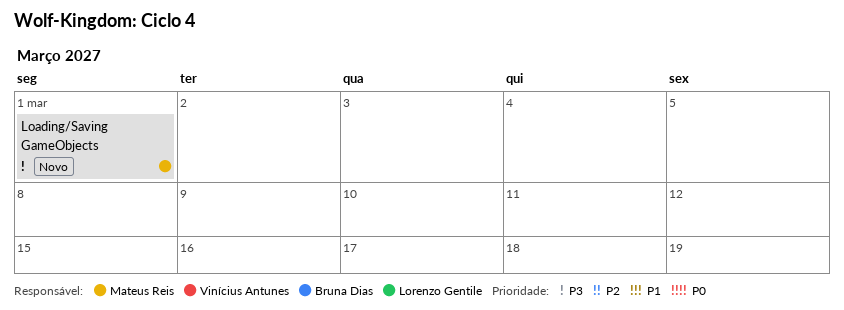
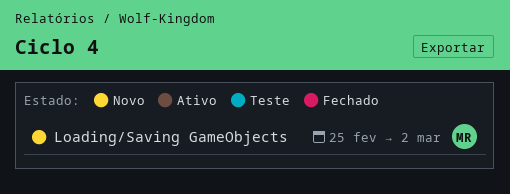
Loading/Saving GameObjects, due: Mar 1 -> Mar 2

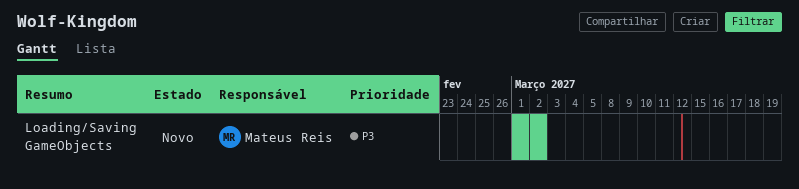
Loading/Saving GameObjects, start: Feb 25 -> Mar 1

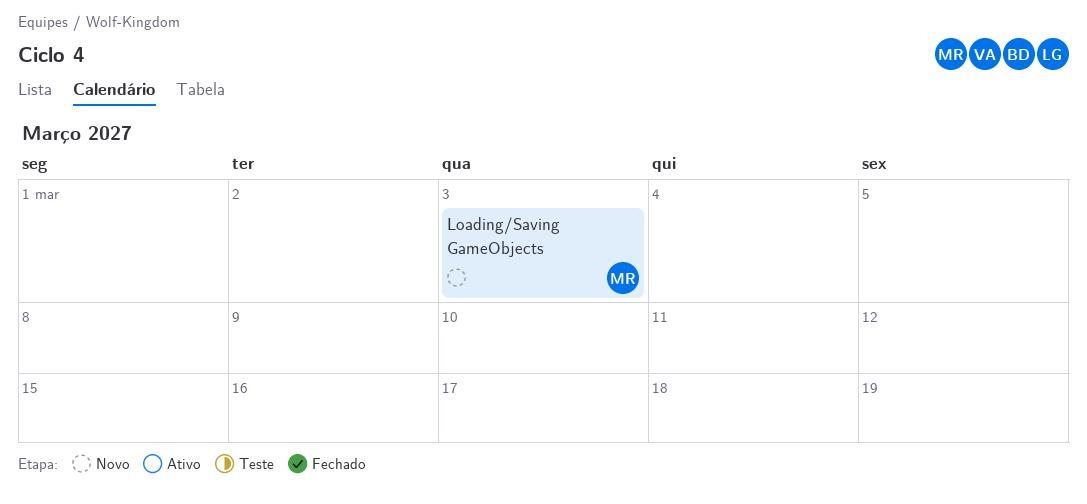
Loading/Saving GameObjects, due: Mar 2 -> Mar 3

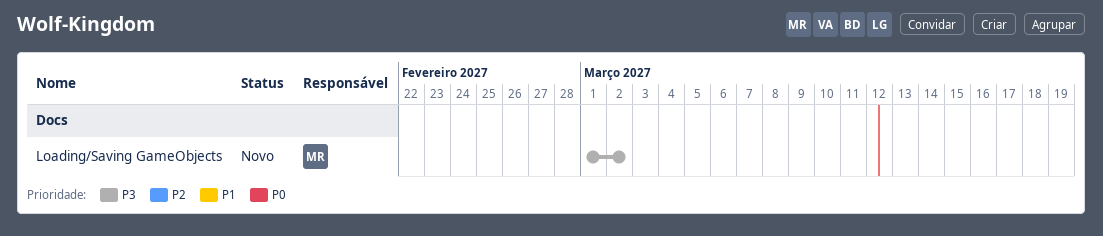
Loading/Saving GameObjects, due: Mar 3 -> Mar 2

